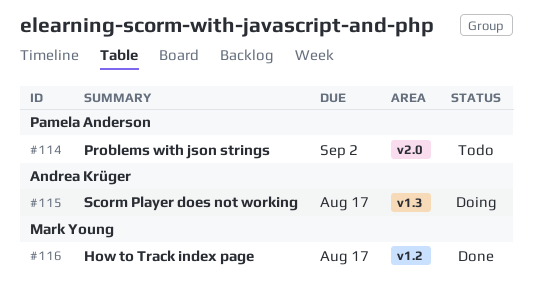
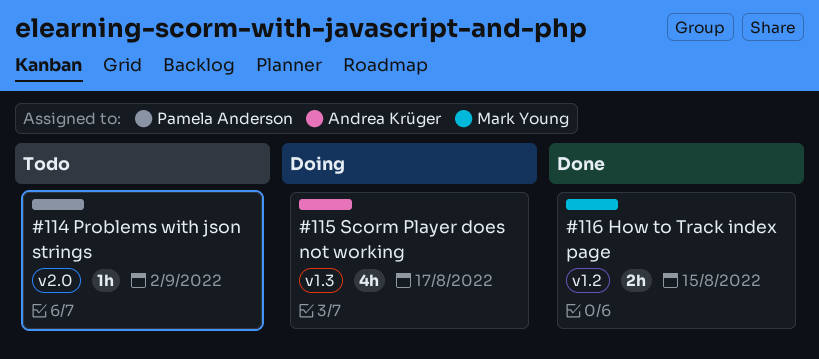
#116, due: Aug 17 -> Aug 15

